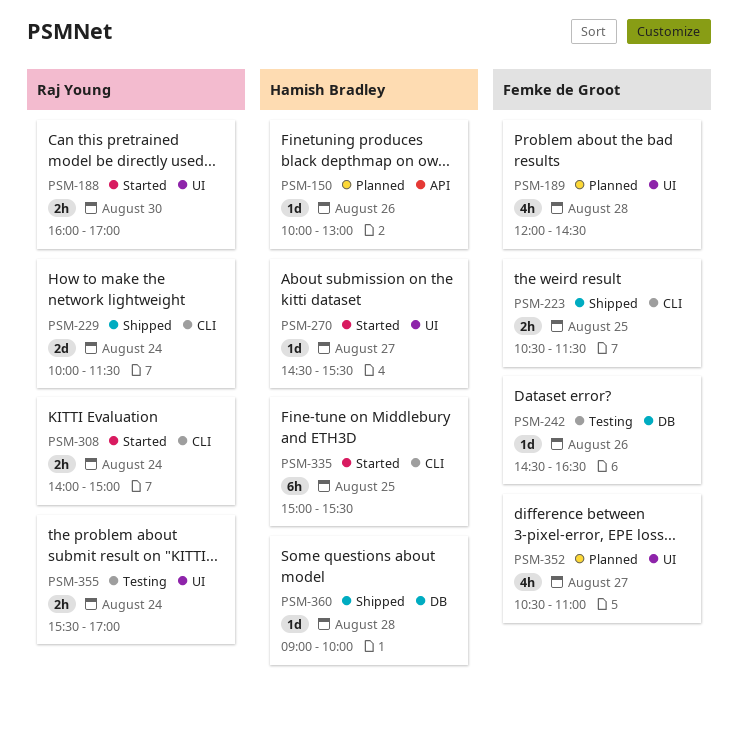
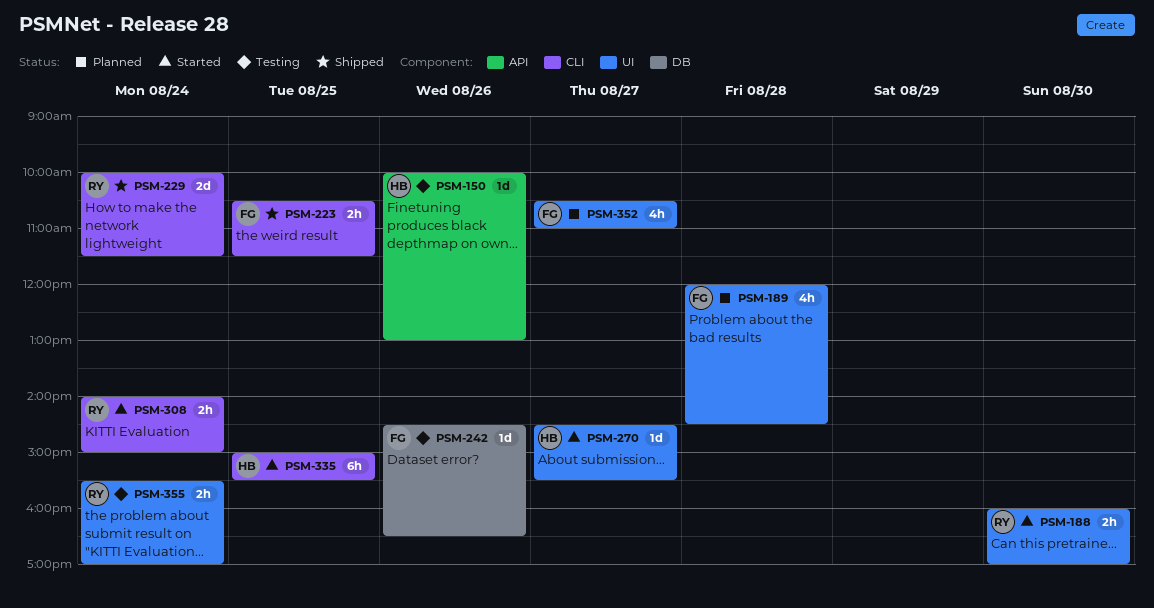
PSM-150, status: Planned -> Testing
PSM-360: present -> none

